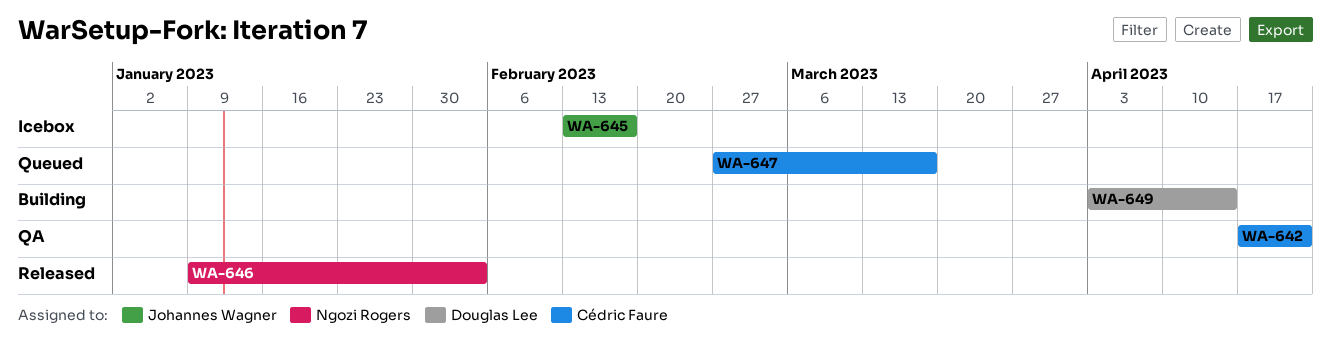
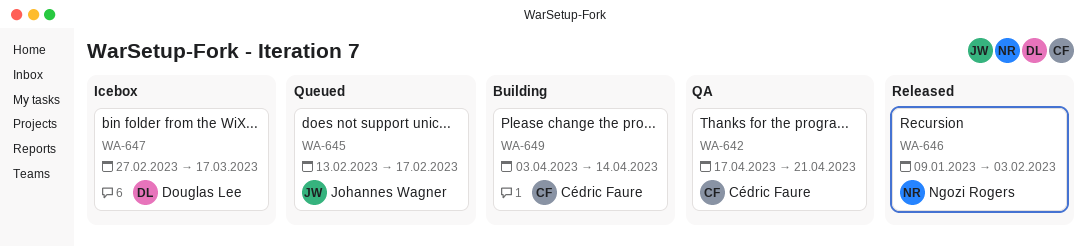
WA-645, status: Icebox -> Queued
WA-647, status: Queued -> Icebox
WA-647, owner: Cédric Faure -> Douglas Lee
WA-649, owner: Douglas Lee -> Cédric Faure

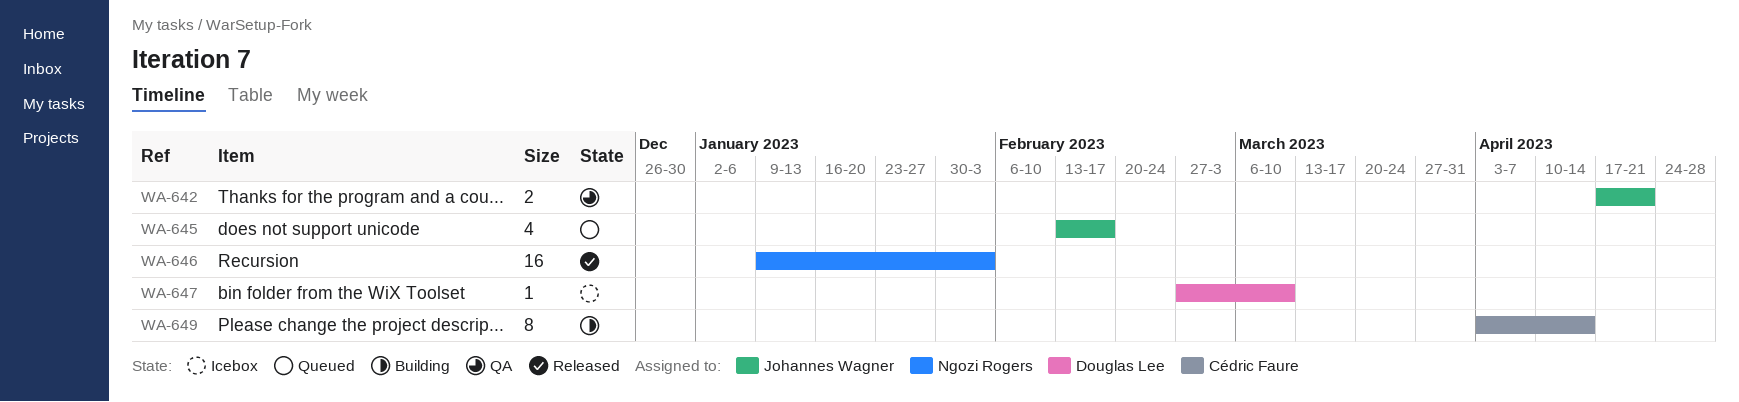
WA-642, owner: Cédric Faure -> Johannes Wagner
WA-647, due: Mar 17 -> Mar 10

